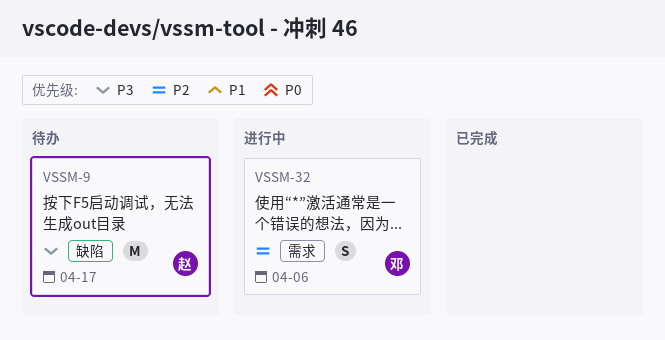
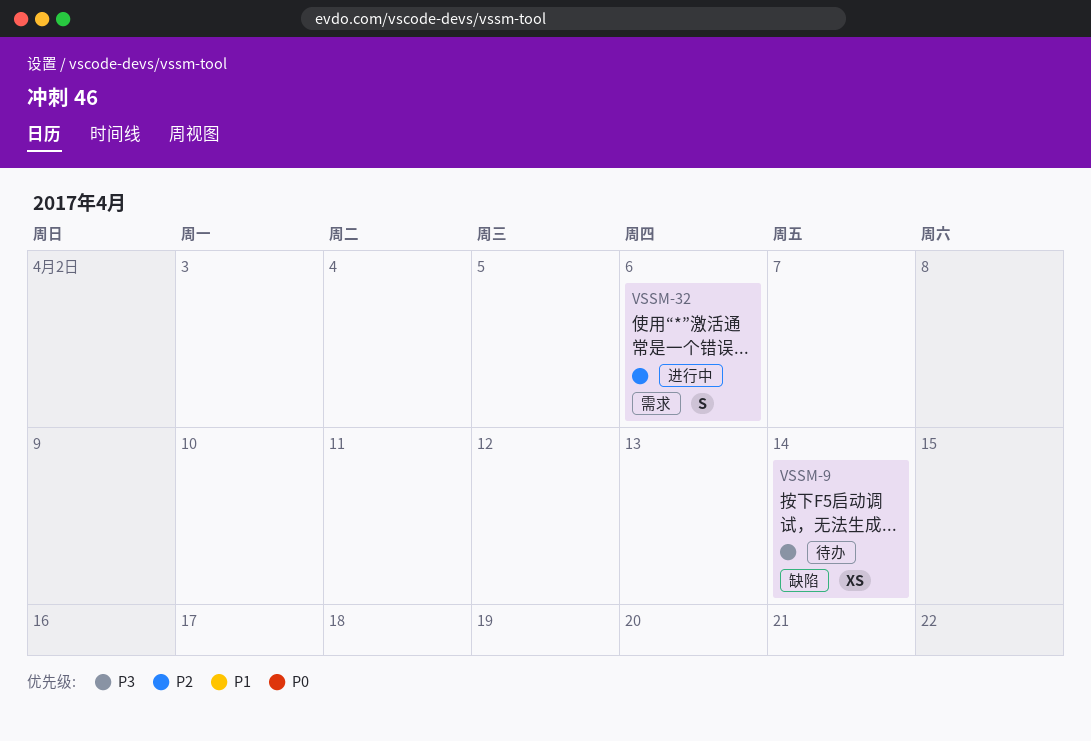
VSSM-9, estimate: M -> XS
VSSM-9, due: Apr 17 -> Apr 14

